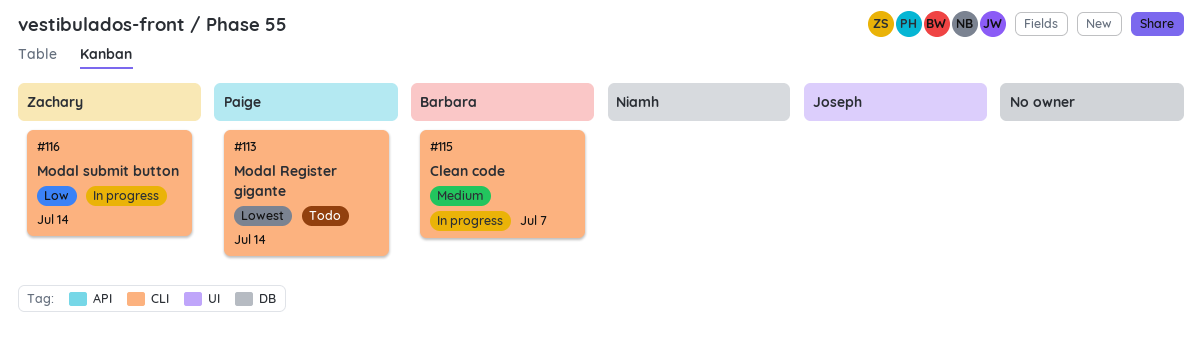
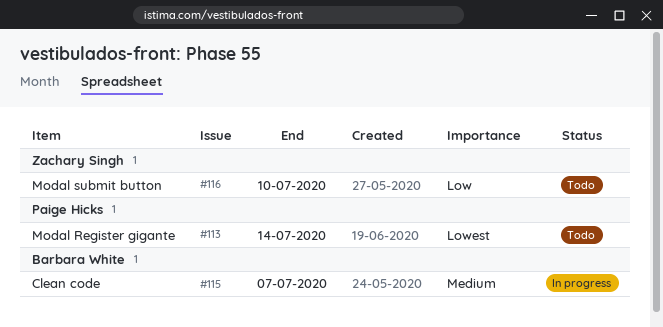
#116, status: In progress -> Todo
#116, due: Jul 14 -> Jul 10

